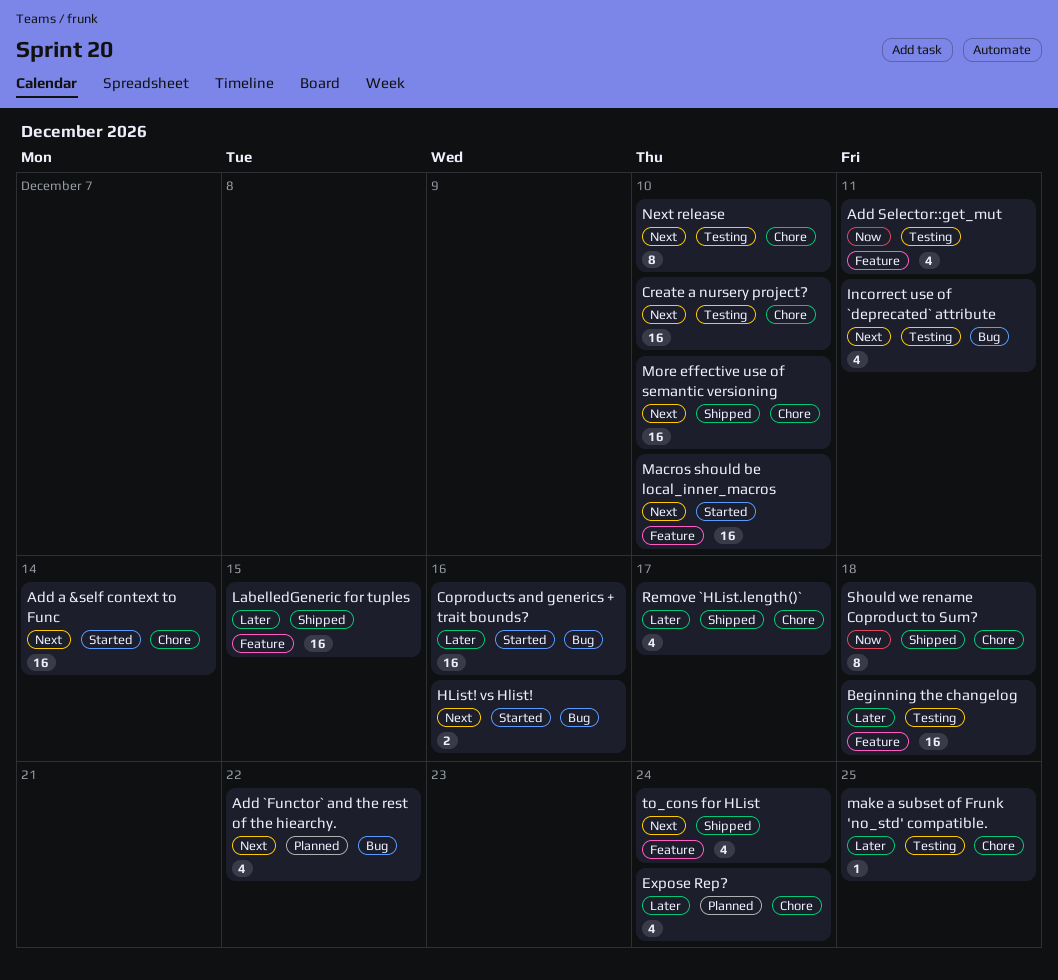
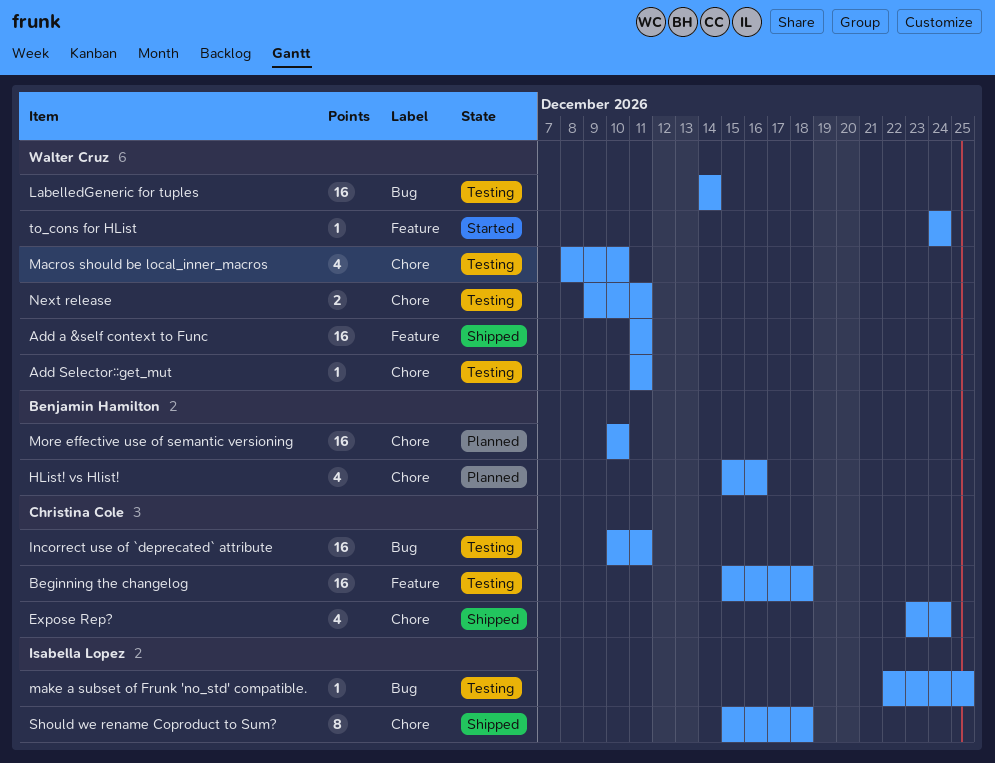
Add `Functor` and the rest of the hiearchy.: present -> none
Add a &self context to Func, status: Started -> Shipped
Add a &self context to Func, label: Chore -> Feature
Add a &self context to Func, due: Dec 14 -> Dec 11
Add Selector::get_mut, label: Feature -> Chore
Add Selector::get_mut, estimate: 4 -> 1
Coproducts and generics + trait bounds?: present -> none
Create a nursery project?: present -> none
Expose Rep?, status: Planned -> Shipped
HList! vs Hlist!, status: Started -> Planned
HList! vs Hlist!, label: Bug -> Chore
HList! vs Hlist!, estimate: 2 -> 4
Incorrect use of `deprecated` attribute, estimate: 4 -> 16
LabelledGeneric for tuples, status: Shipped -> Testing
LabelledGeneric for tuples, label: Feature -> Bug
LabelledGeneric for tuples, due: Dec 15 -> Dec 14
Macros should be local_inner_macros, status: Started -> Testing
Macros should be local_inner_macros, label: Feature -> Chore
Macros should be local_inner_macros, estimate: 16 -> 4
make a subset of Frunk 'no_std' compatible., label: Chore -> Bug
More effective use of semantic versioning, status: Shipped -> Planned
Next release, estimate: 8 -> 2
Next release, due: Dec 10 -> Dec 11
Remove `HList.length()`: present -> none
to_cons for HList, status: Shipped -> Started
to_cons for HList, estimate: 4 -> 1

